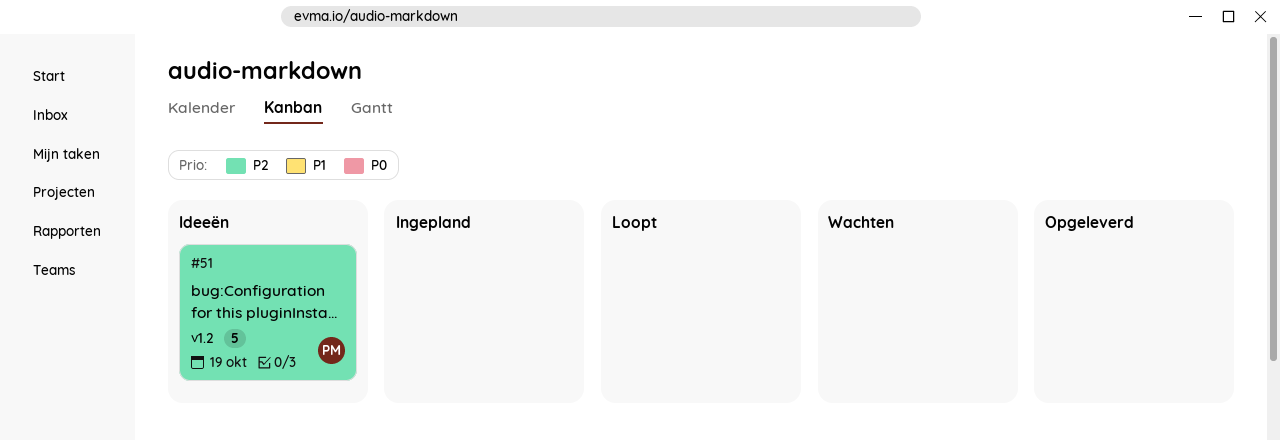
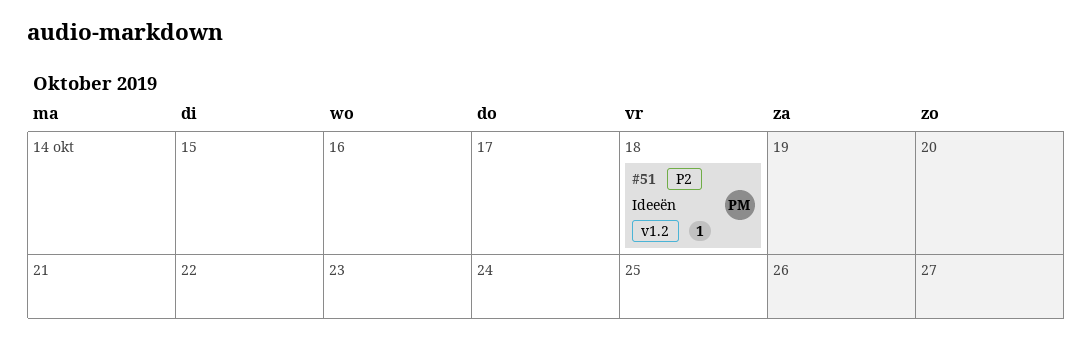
#51, estimate: 5 -> 1
#51, due: Oct 19 -> Oct 18

